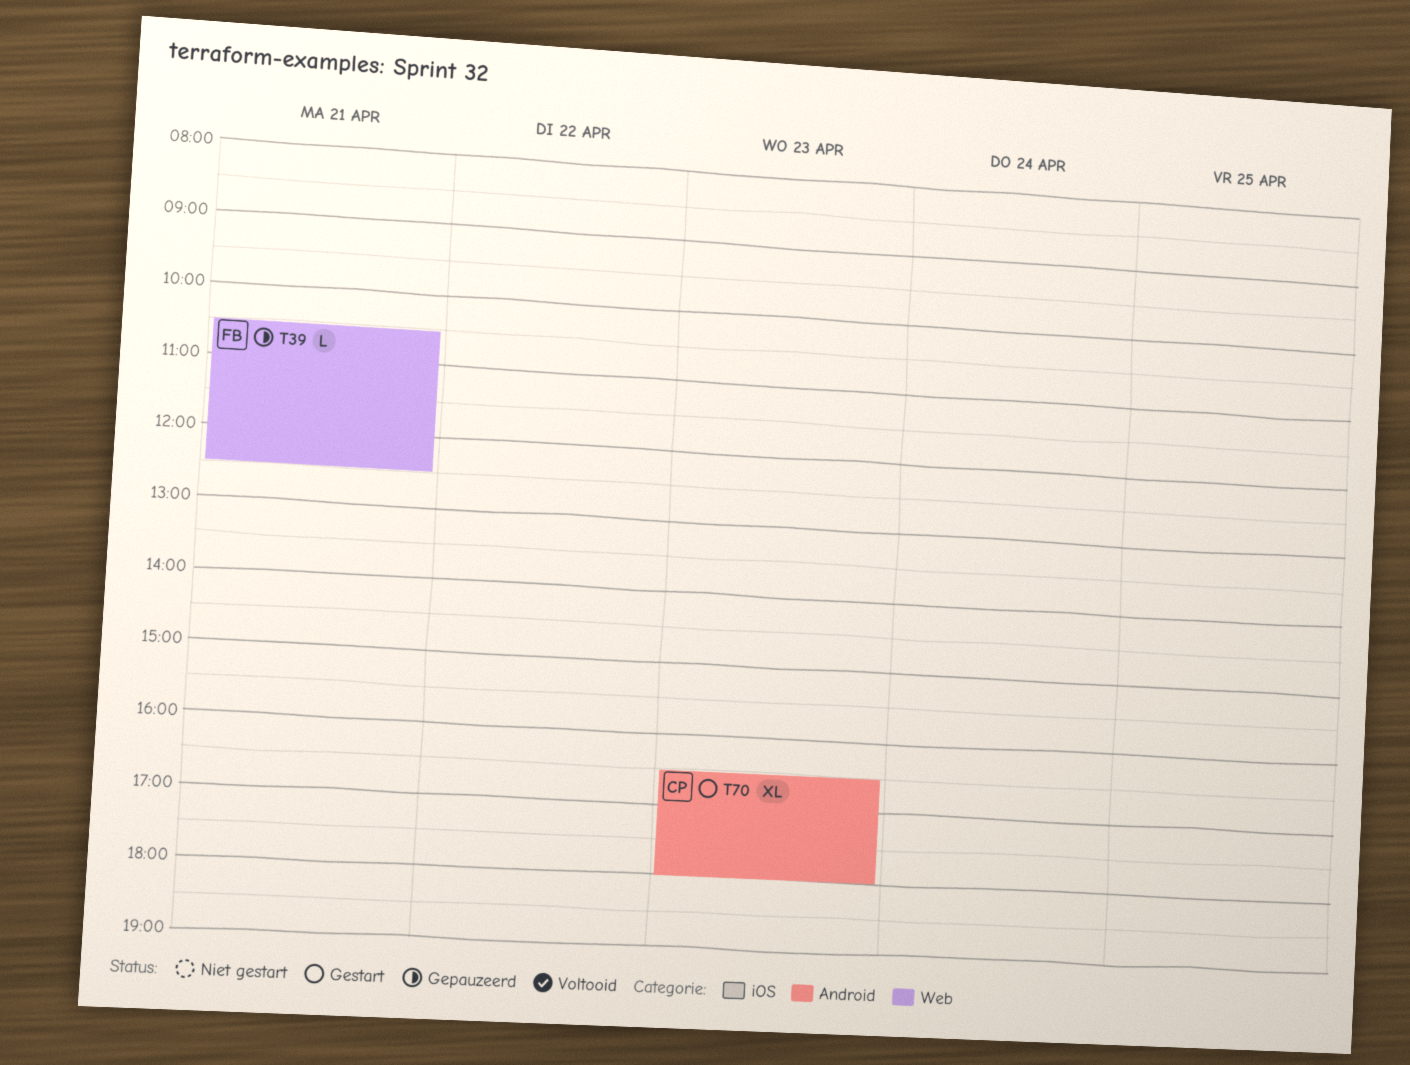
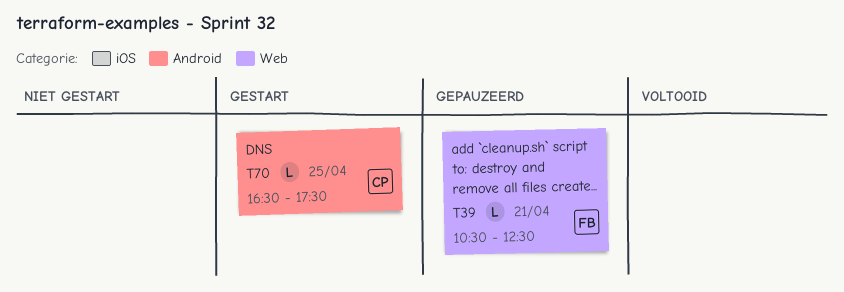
T70, estimate: XL -> L
T70, day: Apr 23 -> Apr 25
T70, ends: 18:00 -> 17:30

